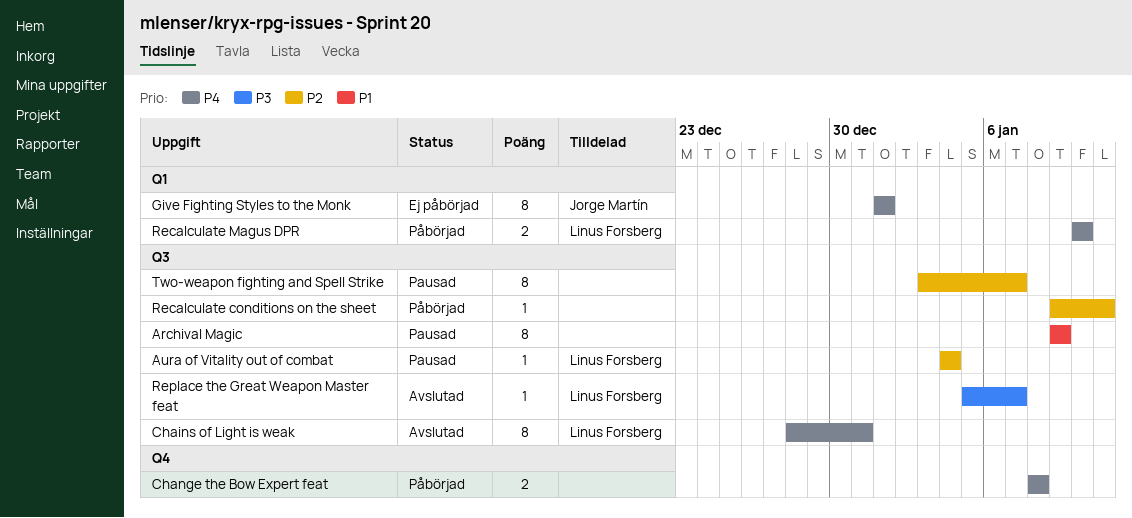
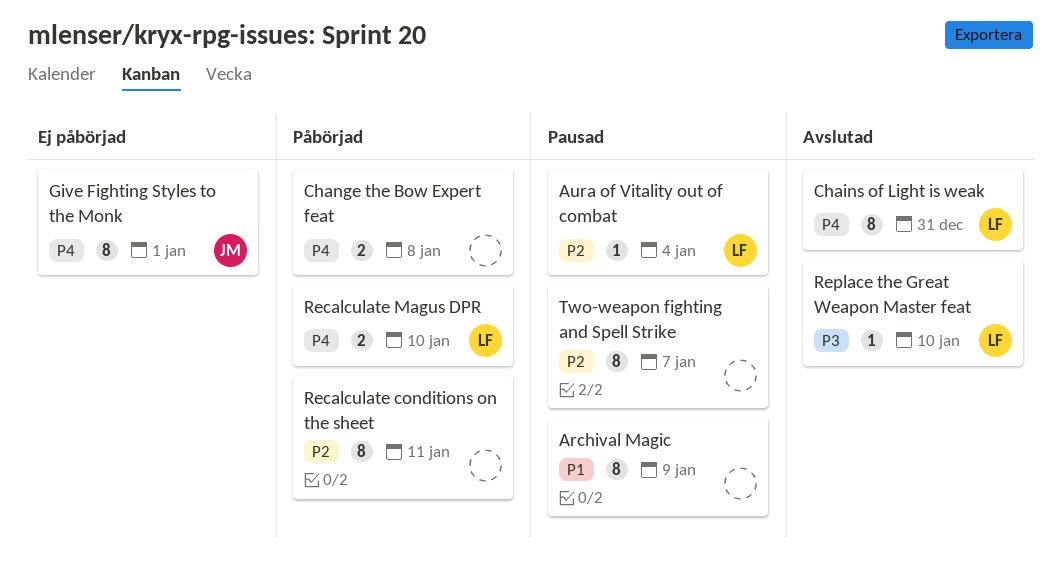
Recalculate conditions on the sheet, estimate: 1 -> 8
Replace the Great Weapon Master feat, due: Jan 7 -> Jan 10

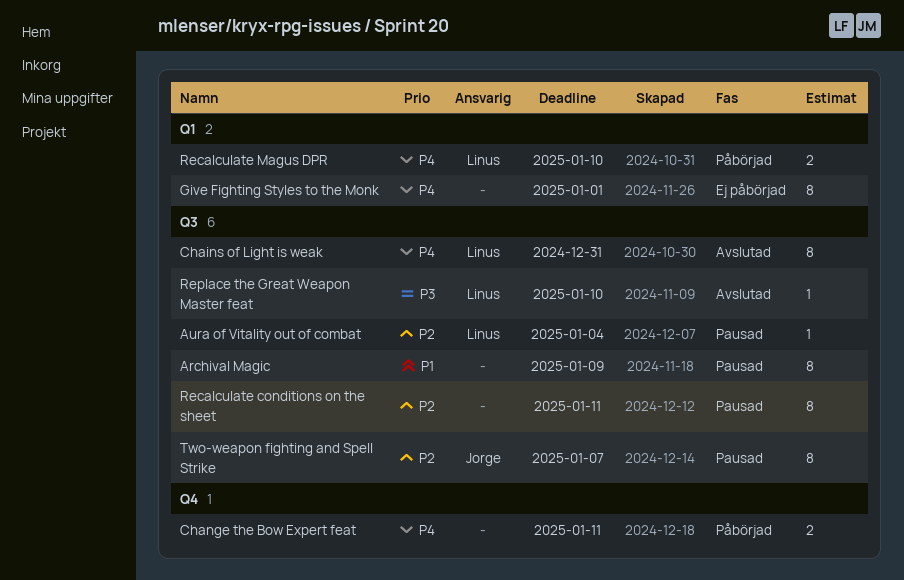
Change the Bow Expert feat, due: Jan 8 -> Jan 11
Give Fighting Styles to the Monk, owner: Jorge -> none
Recalculate conditions on the sheet, status: Påbörjad -> Pausad
Two-weapon fighting and Spell Strike, owner: none -> Jorge

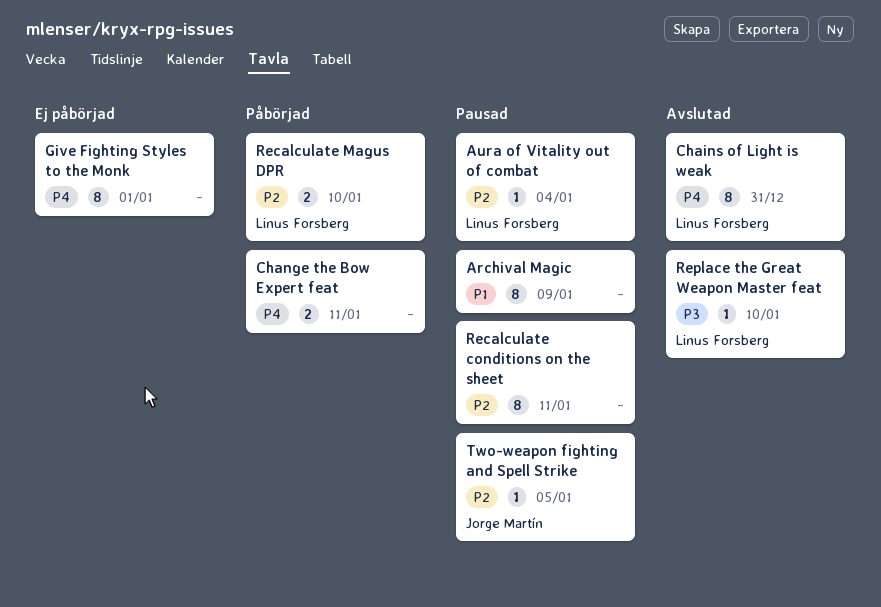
Recalculate Magus DPR, priority: P4 -> P2
Two-weapon fighting and Spell Strike, estimate: 8 -> 1
Two-weapon fighting and Spell Strike, due: Jan 7 -> Jan 5

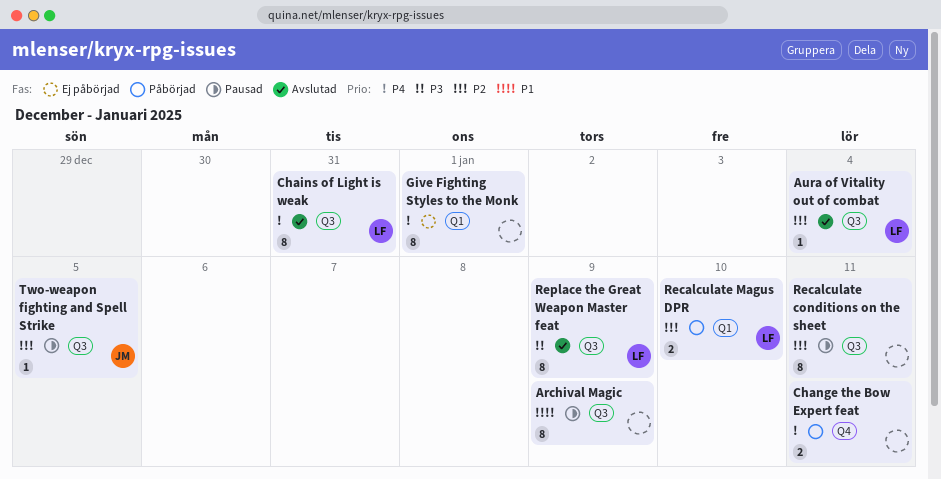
Aura of Vitality out of combat, status: Pausad -> Avslutad
Replace the Great Weapon Master feat, estimate: 1 -> 8
Replace the Great Weapon Master feat, due: Jan 10 -> Jan 9

